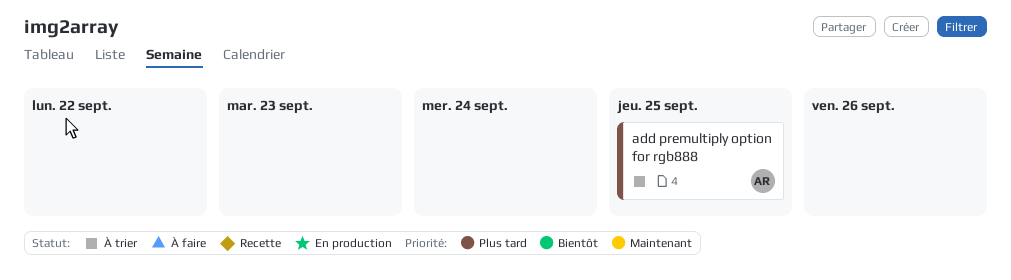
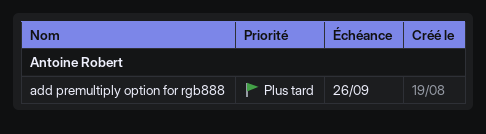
add premultiply option for rgb888, due: Sep 25 -> Sep 26

